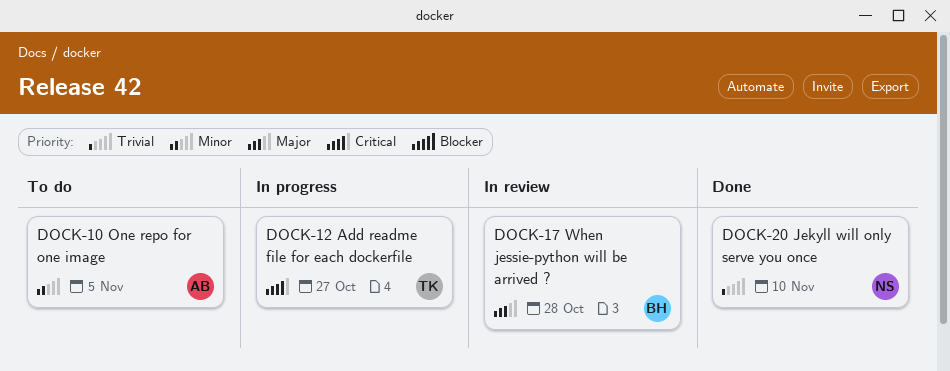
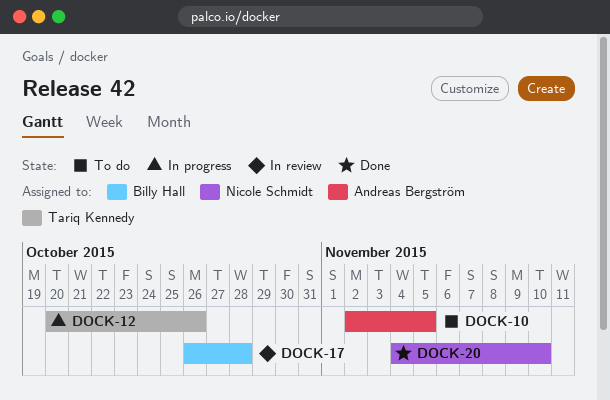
DOCK-12, due: Oct 27 -> Oct 26

